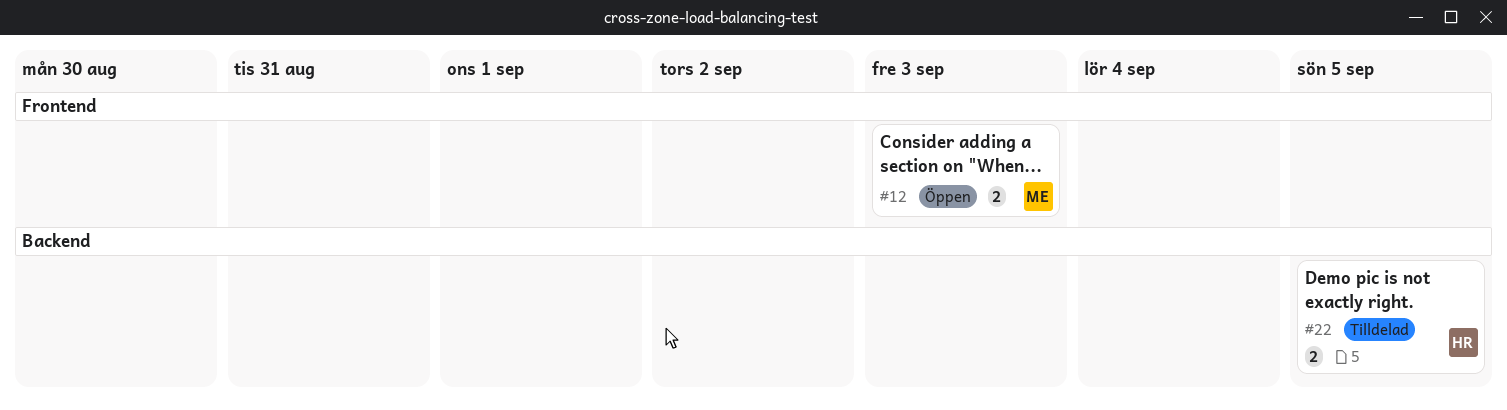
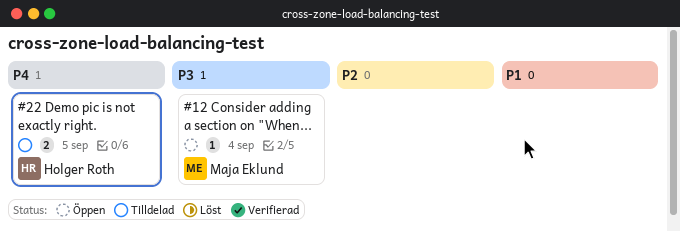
#12, estimate: 2 -> 1
#12, due: Sep 3 -> Sep 4

